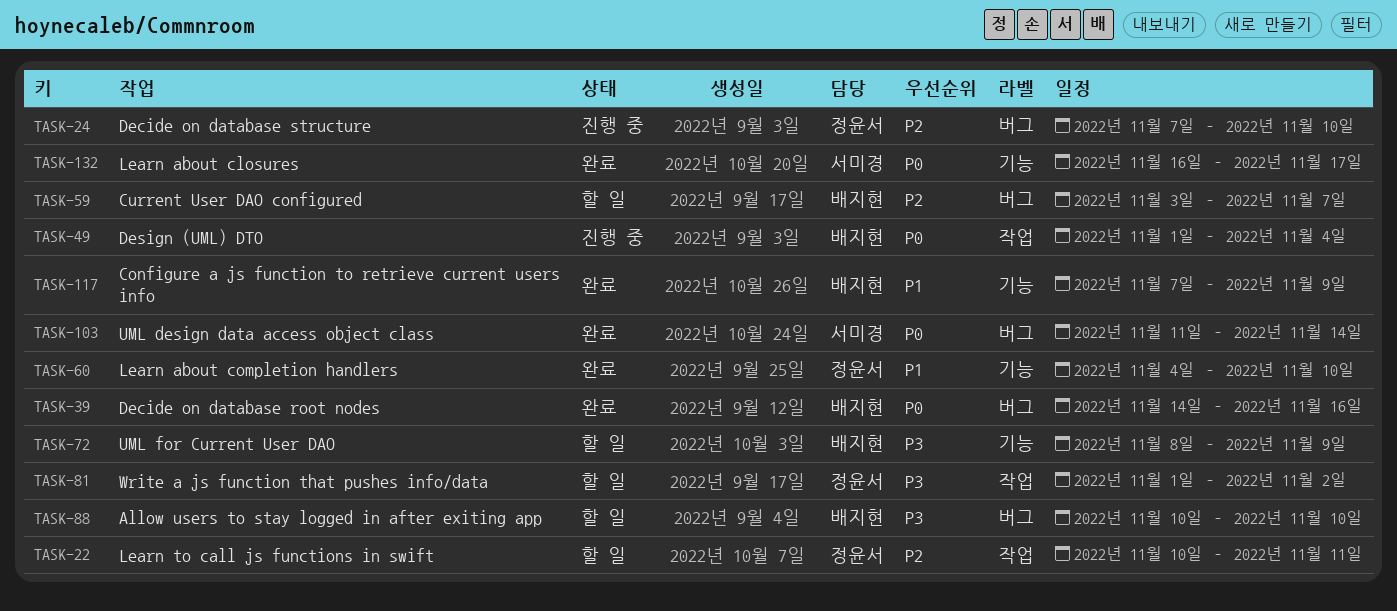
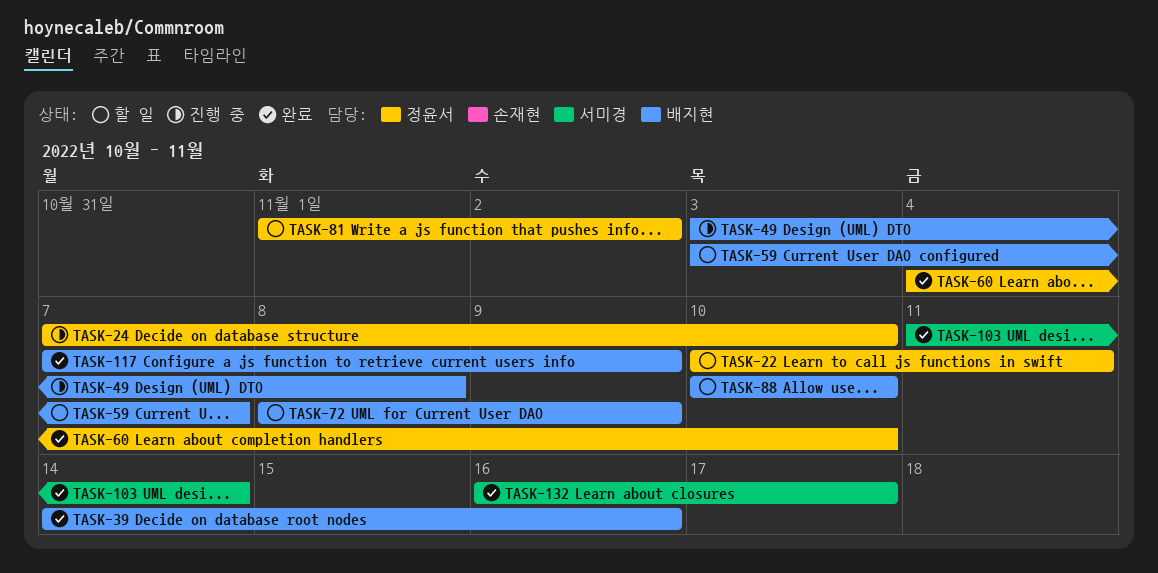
TASK-49, start: Nov 1 -> Nov 3
TASK-49, due: Nov 4 -> Nov 8

